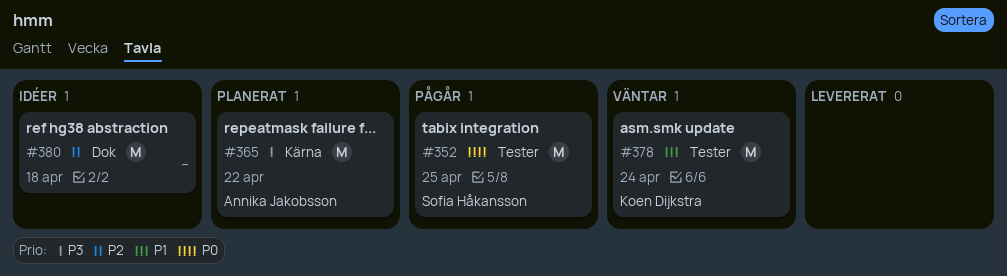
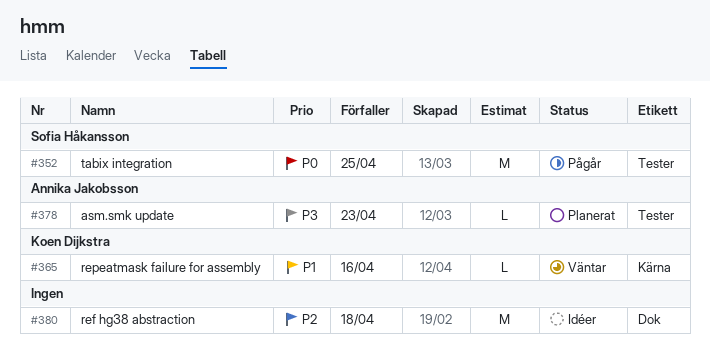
#365, status: Planerat -> Väntar
#365, owner: Annika Jakobsson -> Koen Dijkstra
#365, priority: P3 -> P1
#365, estimate: M -> L
#365, due: Apr 22 -> Apr 16
#378, status: Väntar -> Planerat
#378, owner: Koen Dijkstra -> Annika Jakobsson
#378, priority: P1 -> P3
#378, estimate: M -> L
#378, due: Apr 24 -> Apr 23

